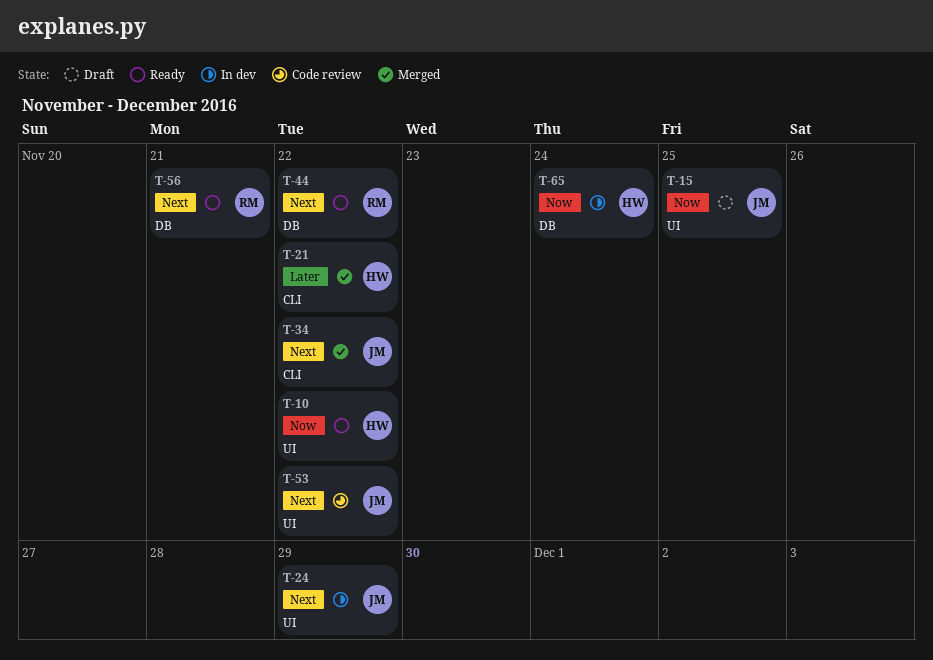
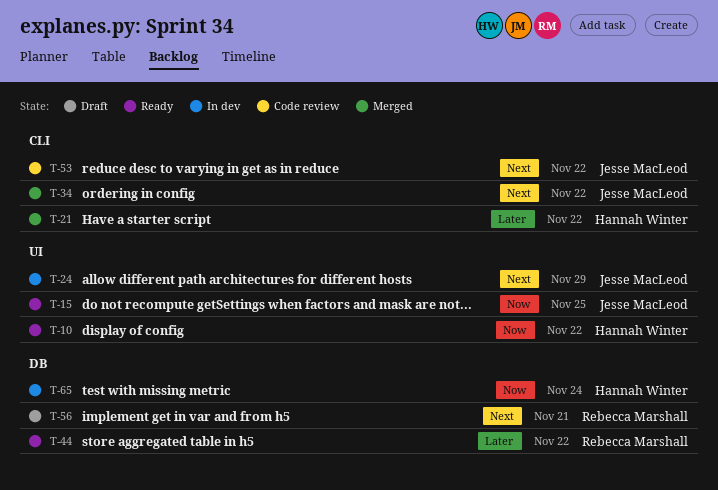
T-15, status: Draft -> Ready
T-44, priority: Next -> Later
T-53, label: UI -> CLI
T-56, status: Ready -> Draft

